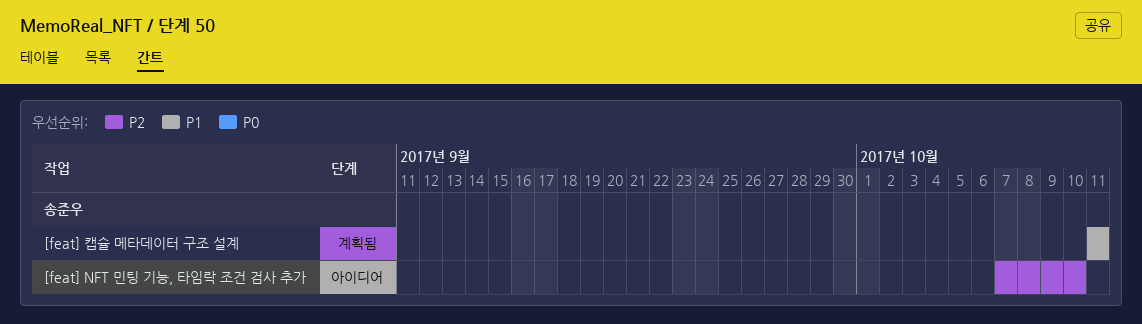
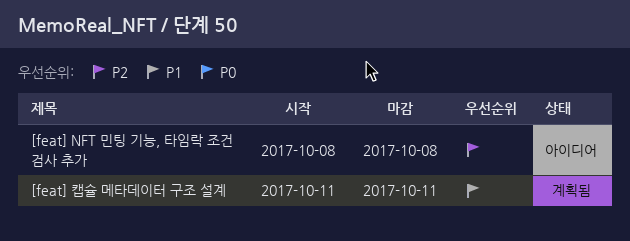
[feat] NFT 민팅 기능, 타임락 조건 검사 추가, start: Oct 7 -> Oct 8
[feat] NFT 민팅 기능, 타임락 조건 검사 추가, due: Oct 10 -> Oct 8

